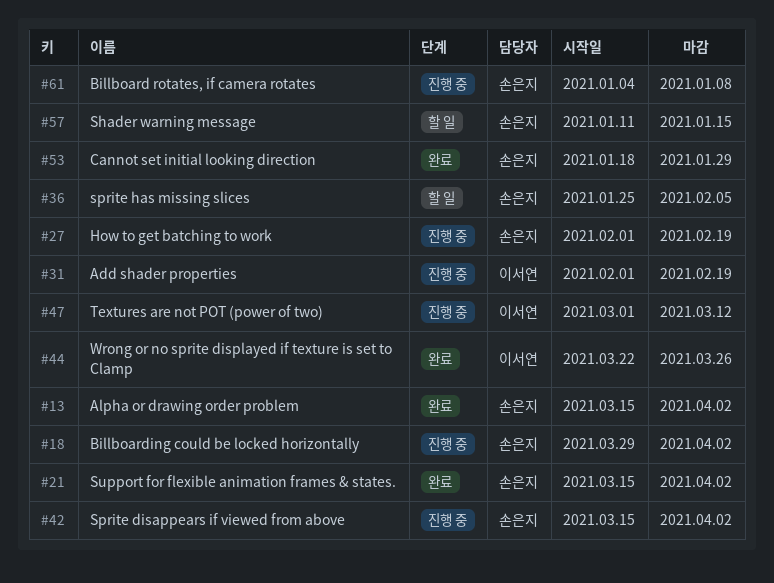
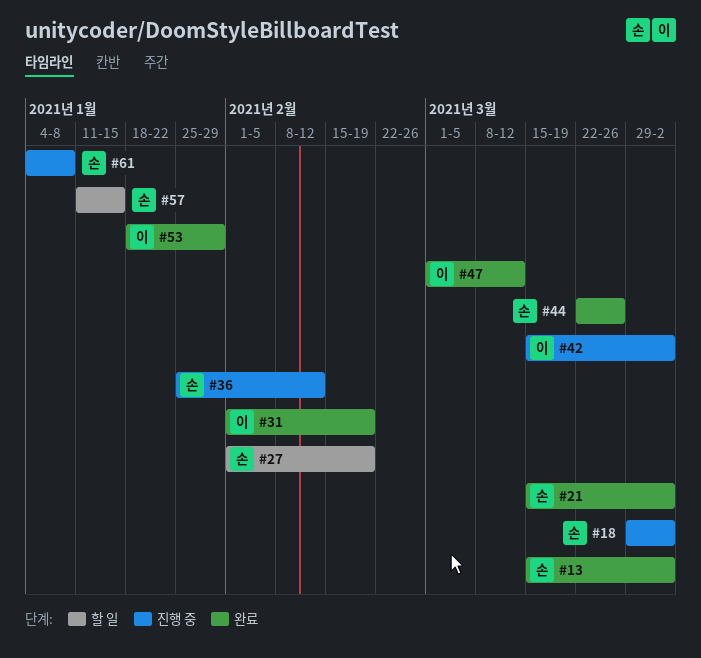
#27, status: 진행 중 -> 할 일
#31, status: 진행 중 -> 완료
#36, status: 할 일 -> 진행 중
#36, due: Feb 5 -> Feb 12
#42, owner: 손은지 -> 이서연
#44, owner: 이서연 -> 손은지
#47, status: 진행 중 -> 완료
#53, owner: 손은지 -> 이서연

